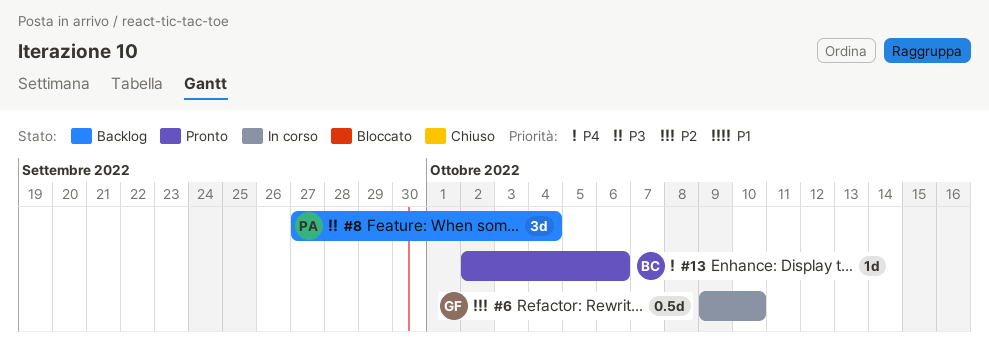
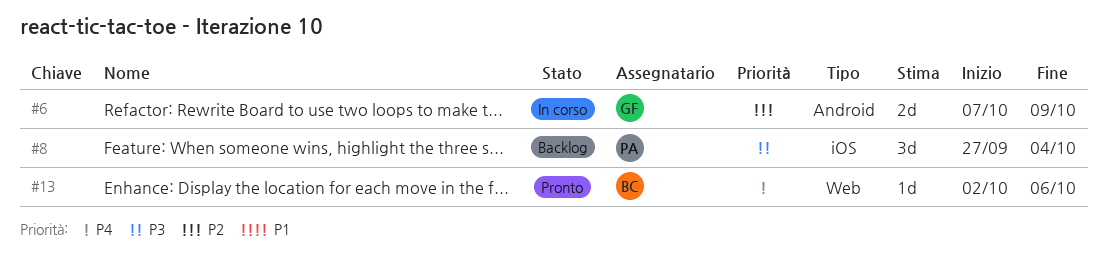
#6, estimate: 0.5d -> 2d
#6, start: Oct 9 -> Oct 7
#6, due: Oct 10 -> Oct 9

